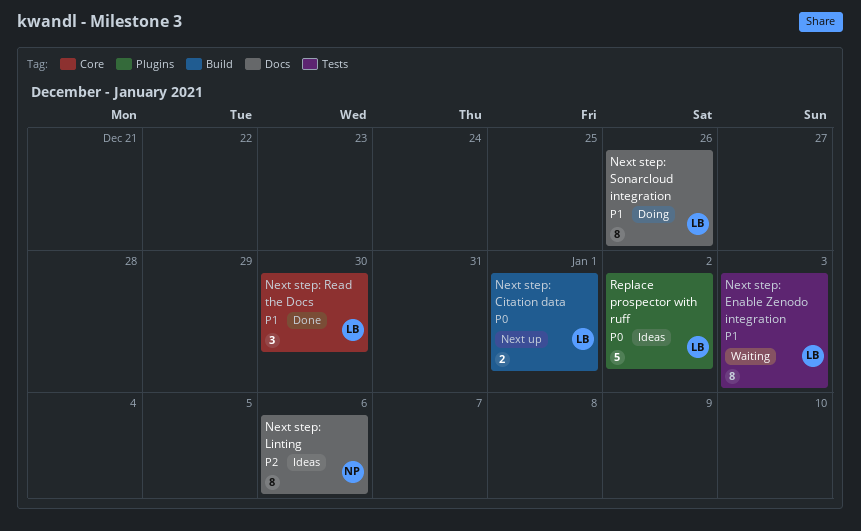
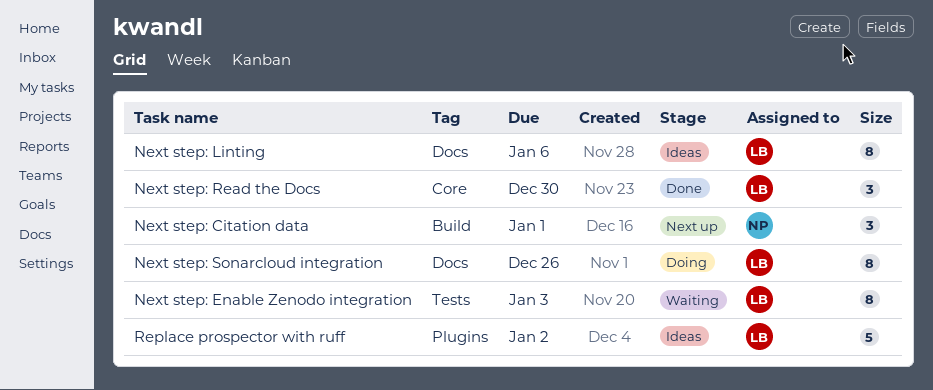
Next step: Citation data, owner: LB -> NP
Next step: Citation data, estimate: 2 -> 3
Next step: Linting, owner: NP -> LB

